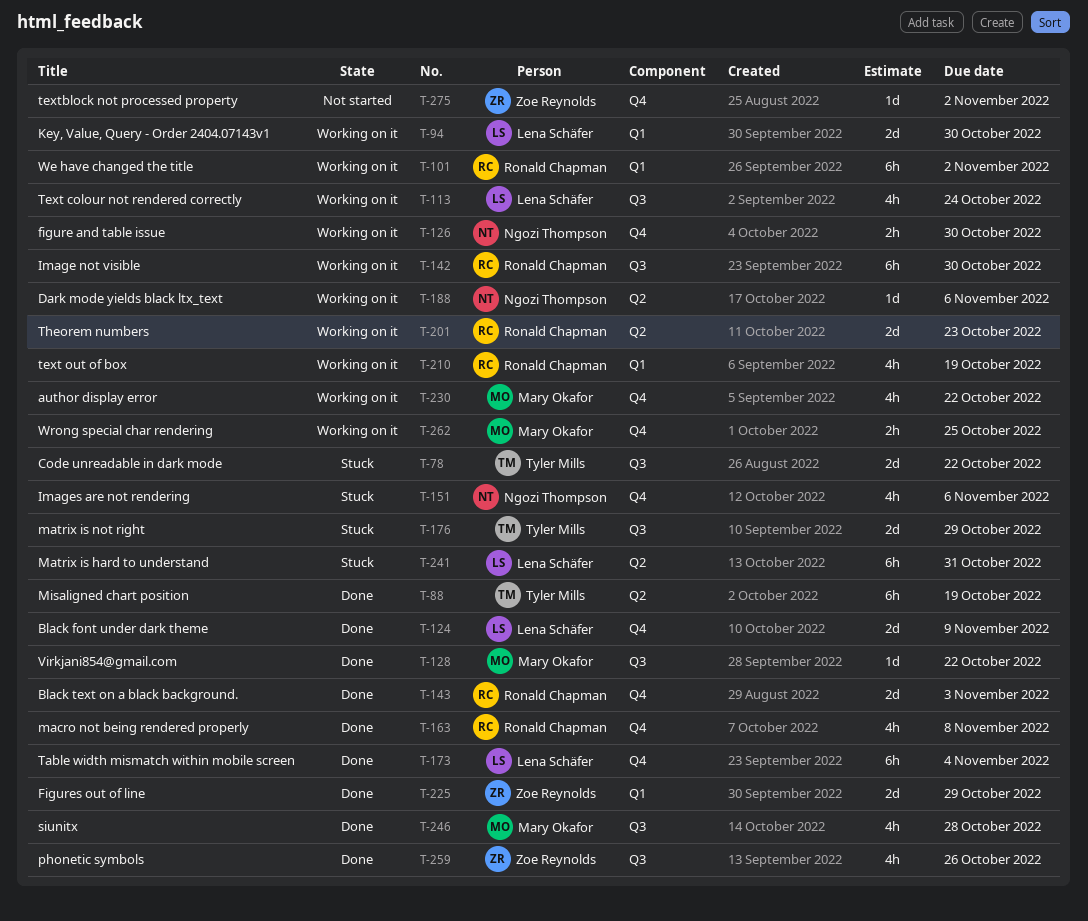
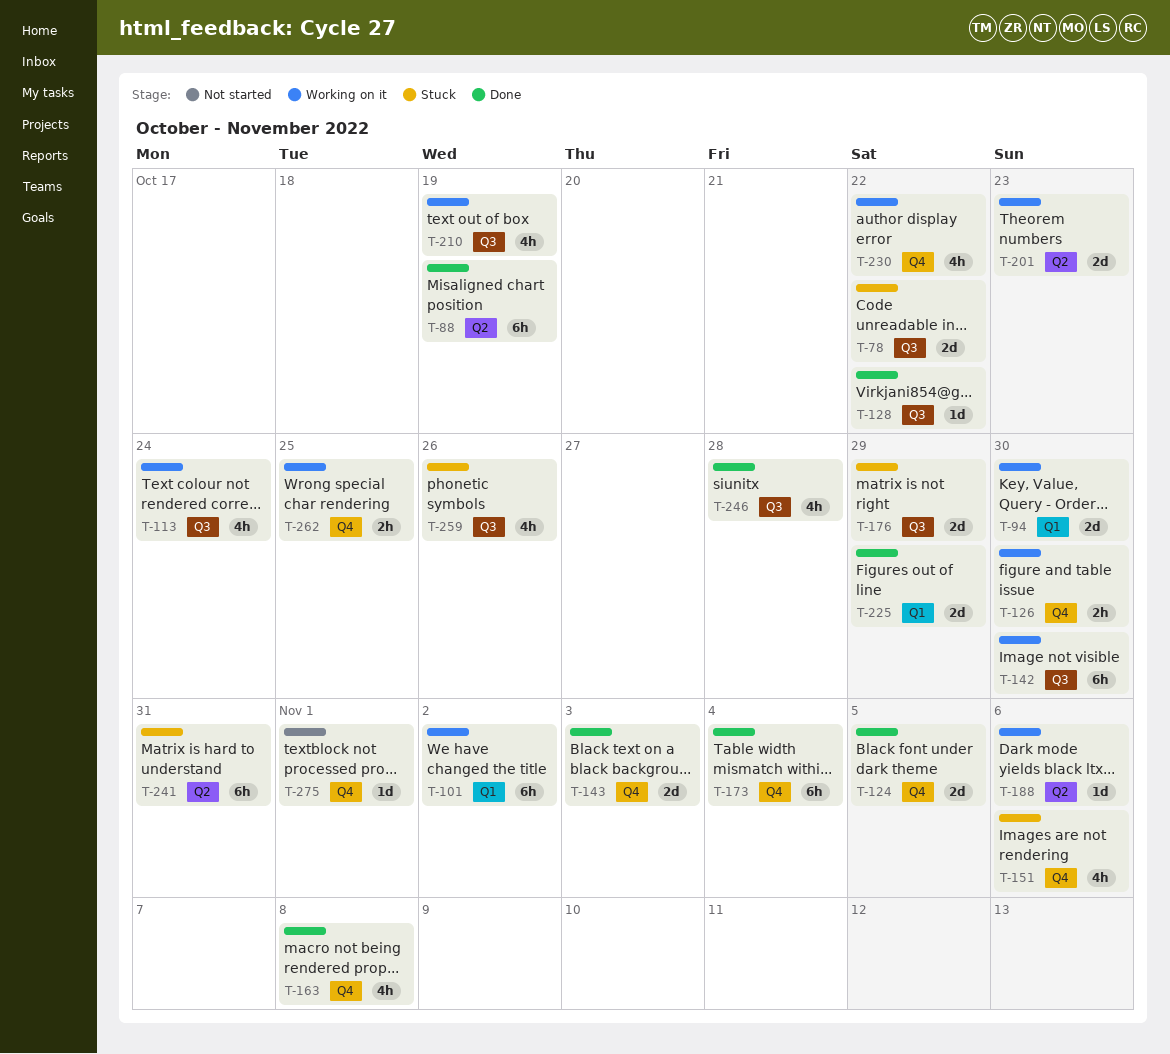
T-124, due: Nov 9 -> Nov 5
T-210, label: Q1 -> Q3
T-259, status: Done -> Stuck
T-275, due: Nov 2 -> Nov 1

